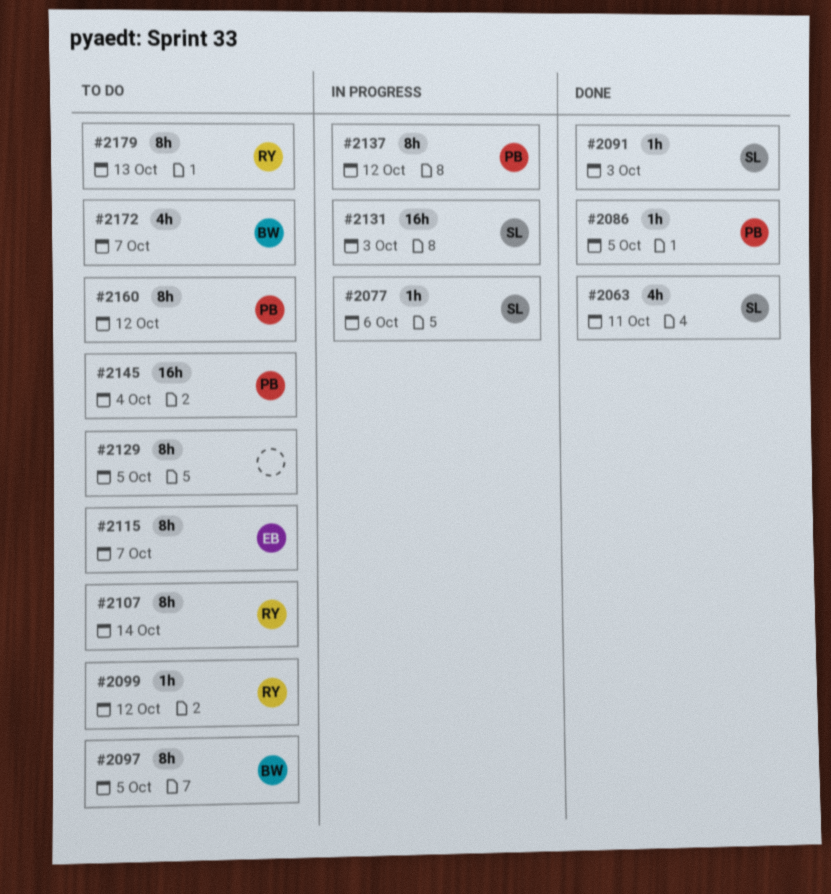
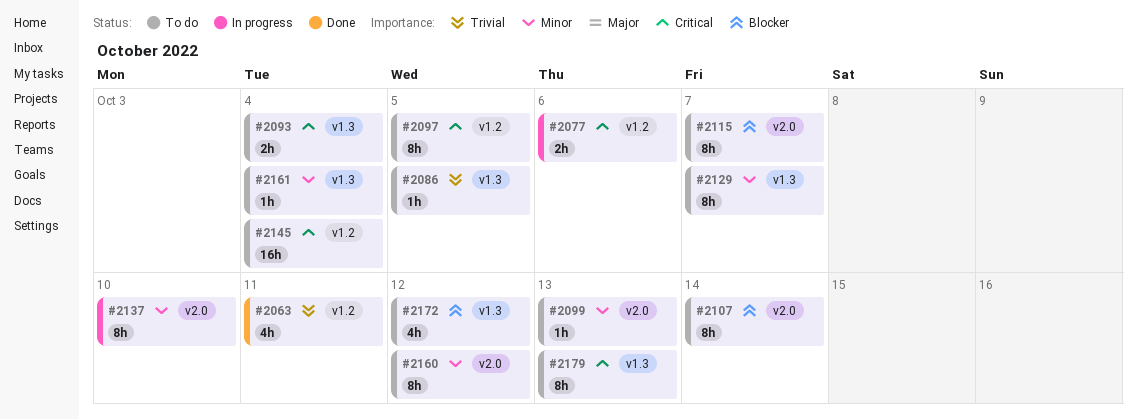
#2077, estimate: 1h -> 2h
#2086, status: Done -> To do
#2091: present -> none
#2093: none -> present
#2099, due: Oct 12 -> Oct 13
#2129, due: Oct 5 -> Oct 7
#2131: present -> none
#2137, due: Oct 12 -> Oct 10
#2161: none -> present
#2172, due: Oct 7 -> Oct 12

